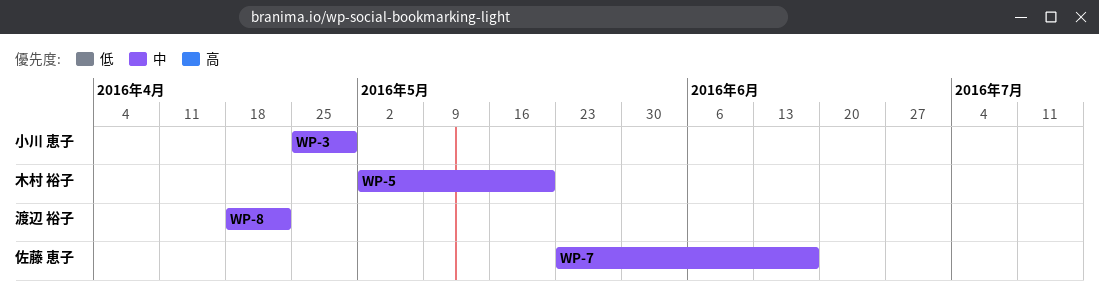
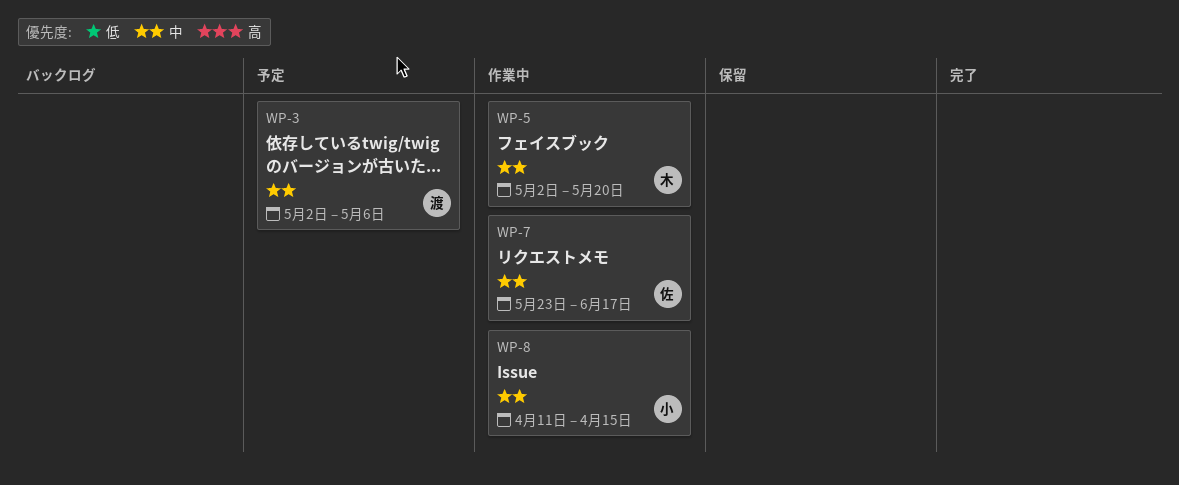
WP-3, owner: 小川 恵子 -> 渡辺 裕子
WP-3, start: Apr 25 -> May 2
WP-3, due: Apr 29 -> May 6
WP-8, owner: 渡辺 裕子 -> 小川 恵子
WP-8, start: Apr 18 -> Apr 11
WP-8, due: Apr 22 -> Apr 15

